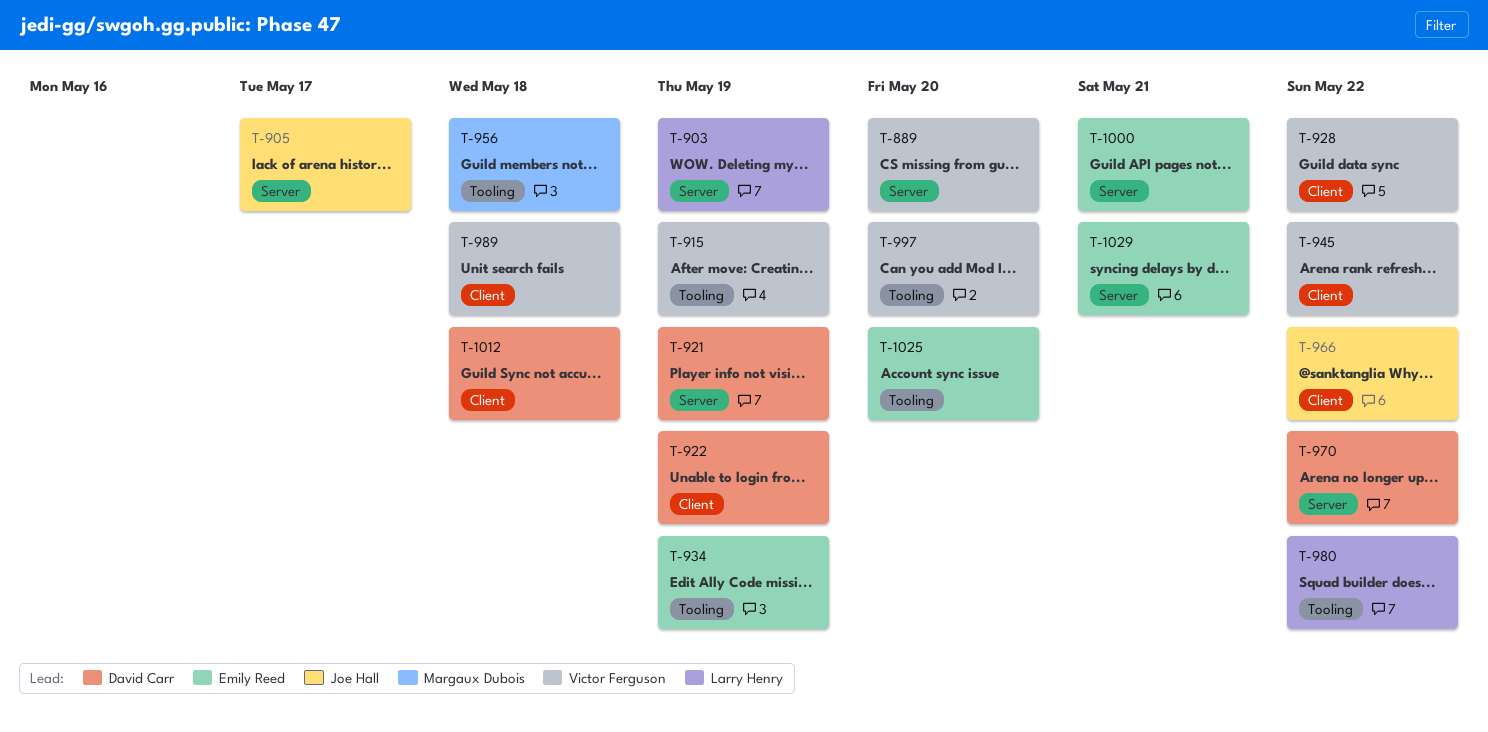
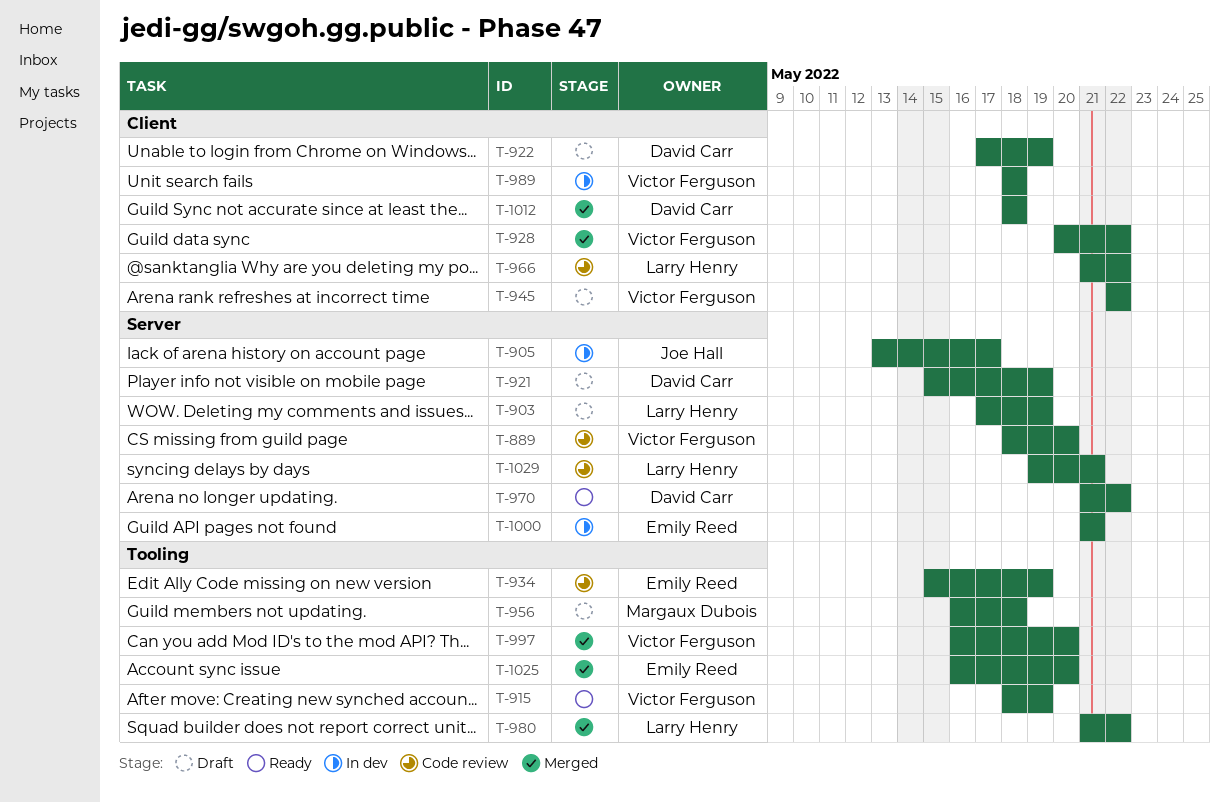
T-966, owner: Joe Hall -> Larry Henry
T-1029, owner: Emily Reed -> Larry Henry

